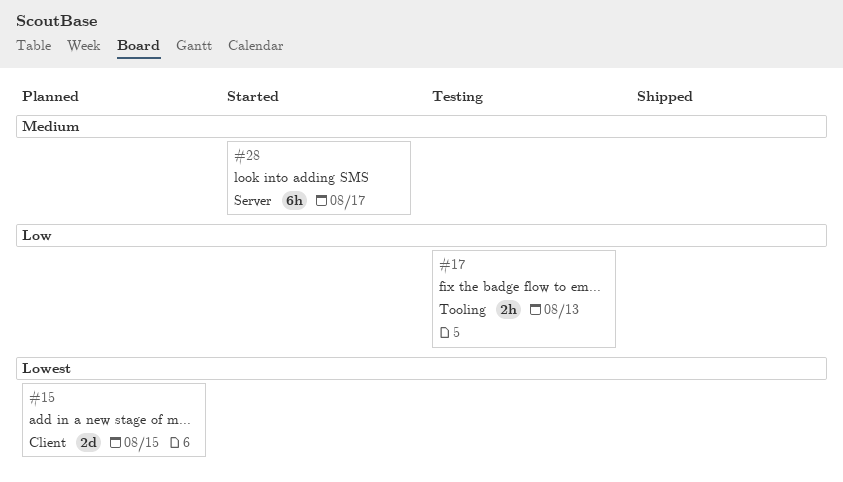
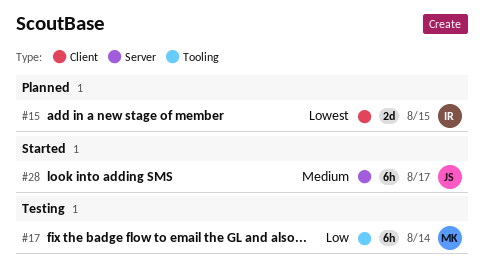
#17, estimate: 2h -> 6h
#17, due: Aug 13 -> Aug 14

